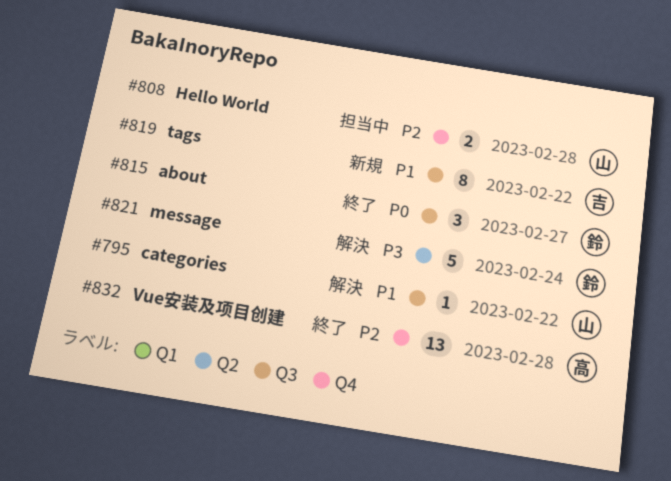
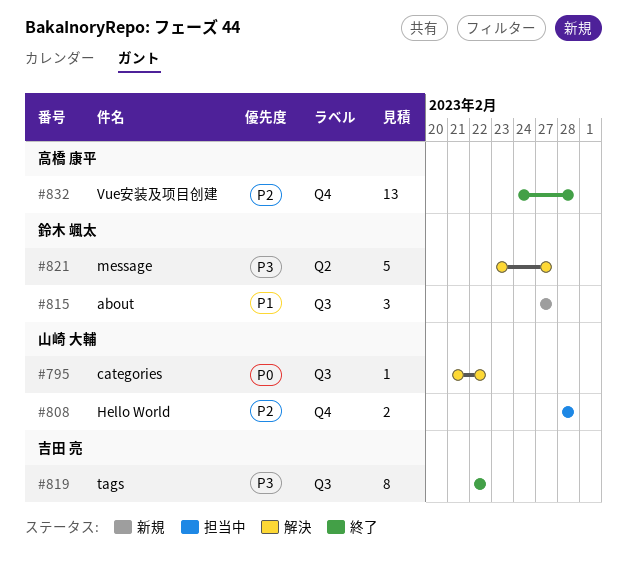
#795, priority: P1 -> P0
#815, status: 終了 -> 新規
#815, priority: P0 -> P1
#819, status: 新規 -> 終了
#819, priority: P1 -> P3
#821, due: Feb 24 -> Feb 27

